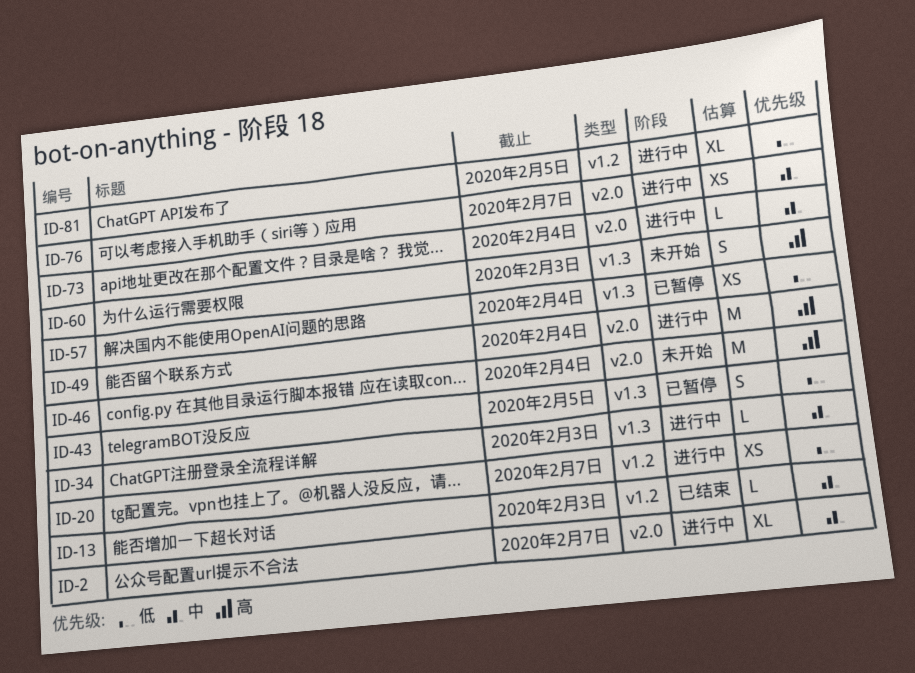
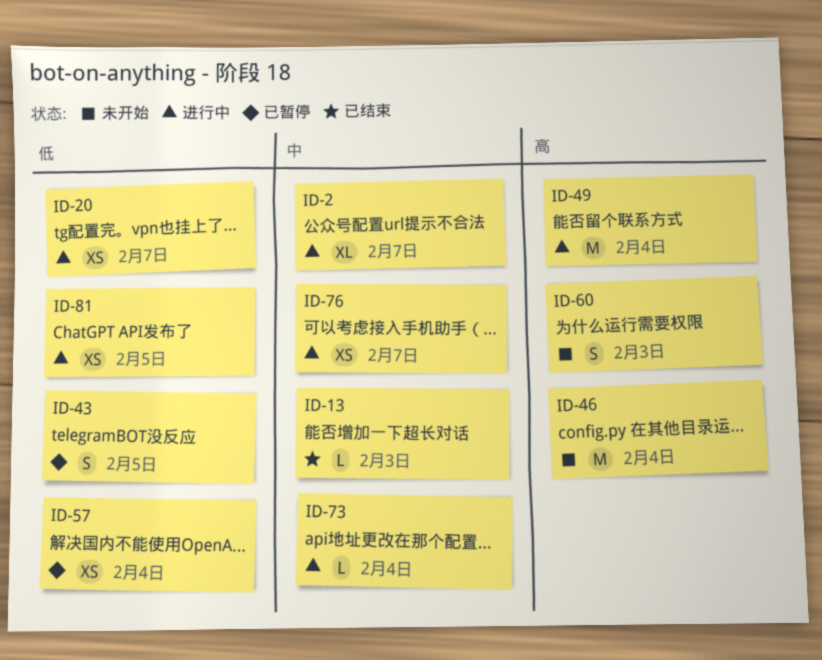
ID-34: present -> none
ID-81, estimate: XL -> XS

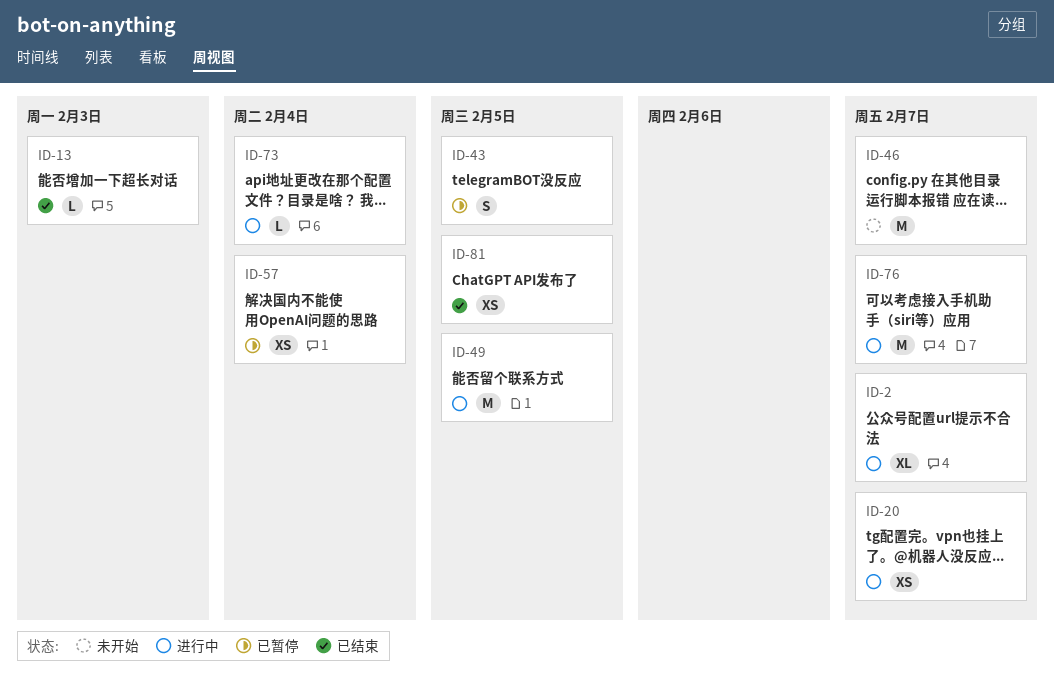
ID-46, due: Feb 4 -> Feb 7
ID-49, due: Feb 4 -> Feb 5
ID-60: present -> none
ID-76, estimate: XS -> M
ID-81, status: 进行中 -> 已结束

